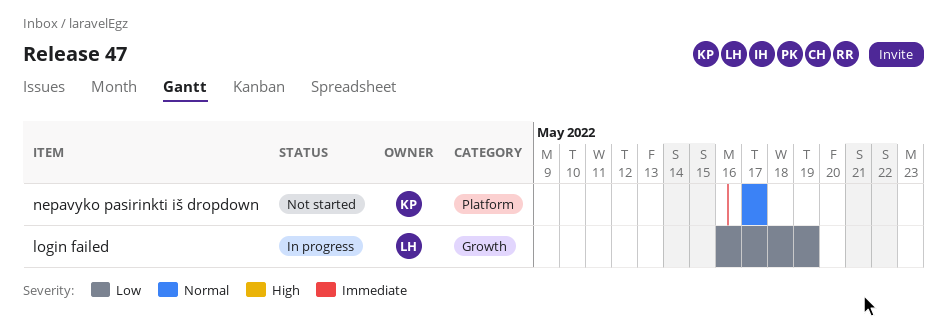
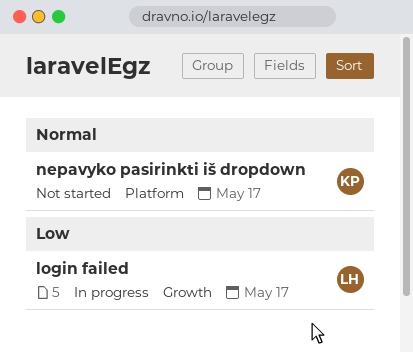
login failed, due: May 19 -> May 17

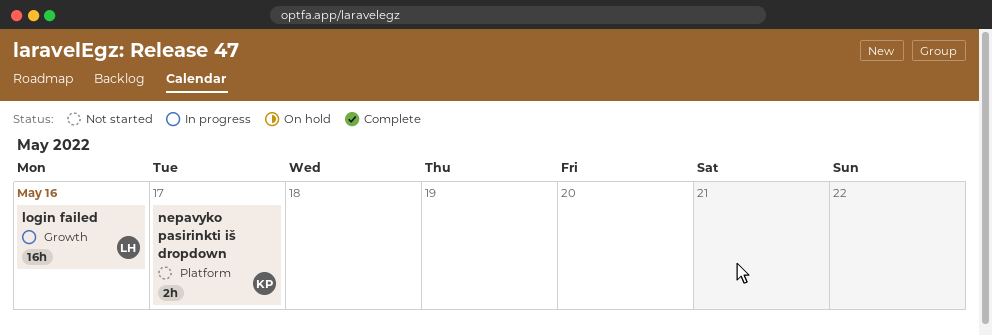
login failed, due: May 17 -> May 16

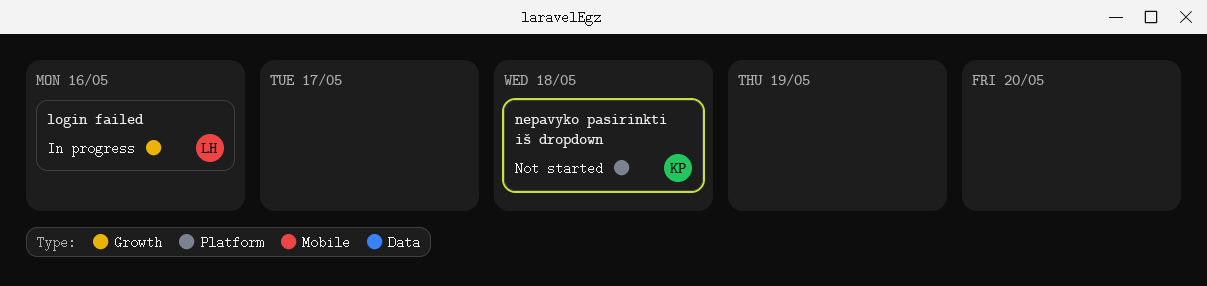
nepavyko pasirinkti iš dropdown, due: May 17 -> May 18

